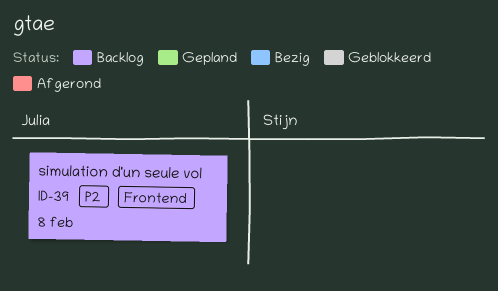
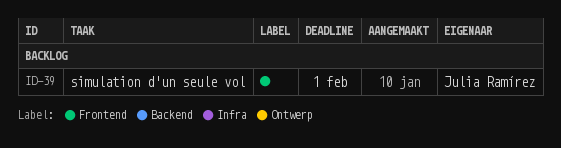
ID-39, due: Feb 8 -> Feb 1

